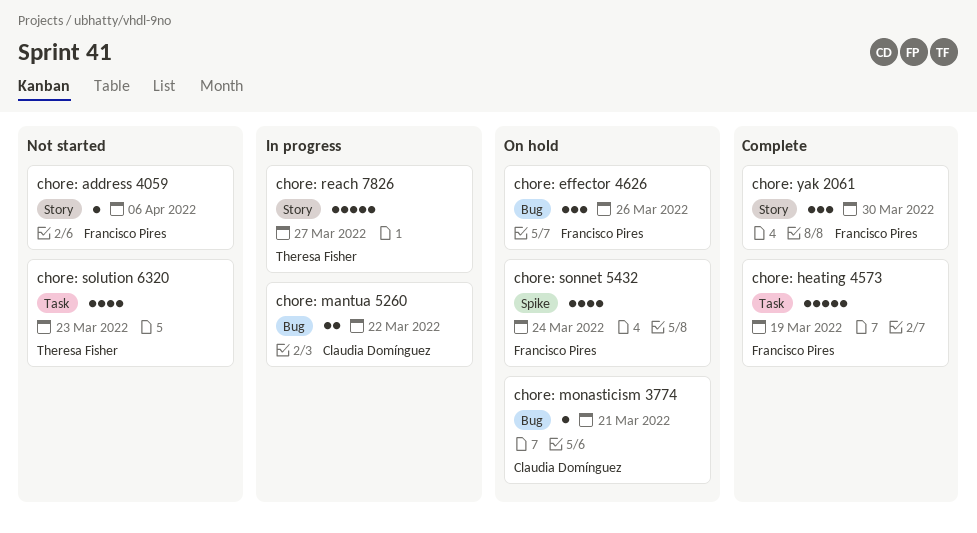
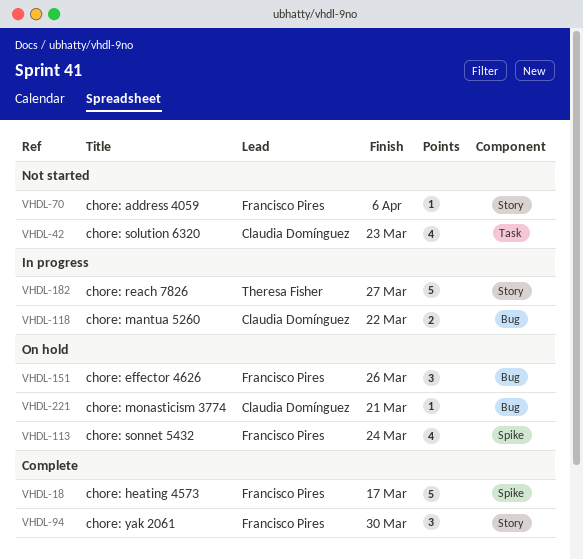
chore: heating 4573, label: Task -> Spike
chore: heating 4573, due: Mar 19 -> Mar 17
chore: solution 6320, owner: Theresa Fisher -> Claudia Domínguez

